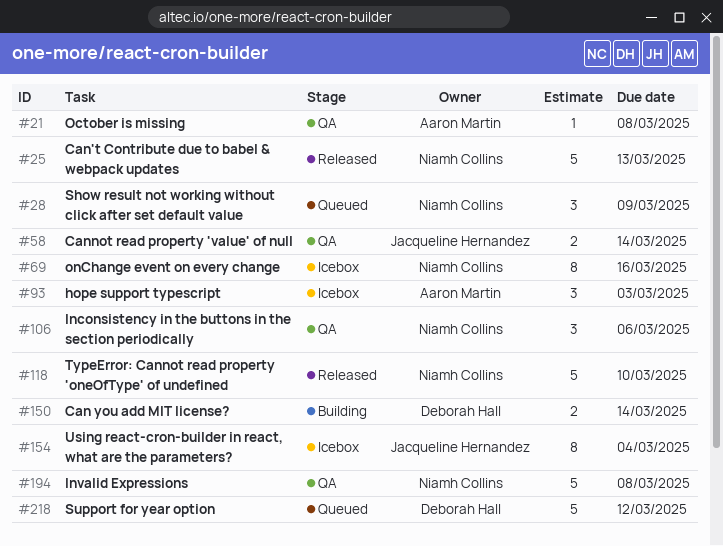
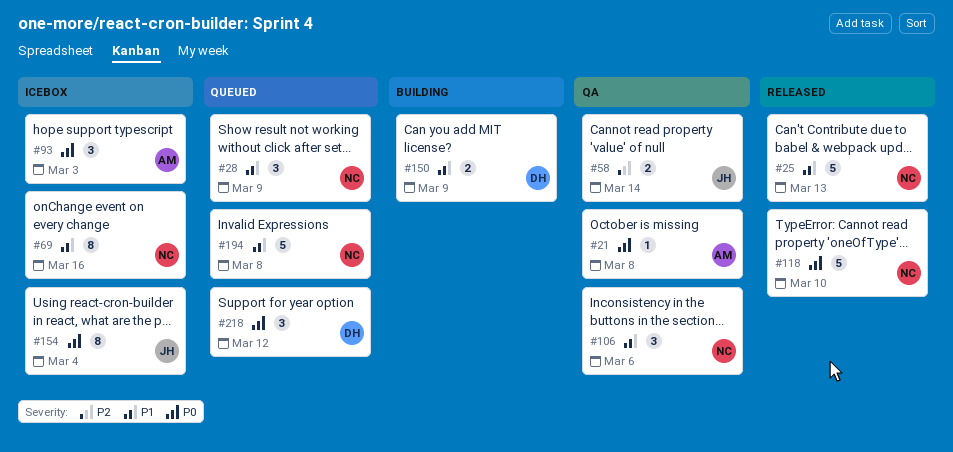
#150, due: Mar 14 -> Mar 9
#194, status: QA -> Queued
#218, estimate: 5 -> 3

